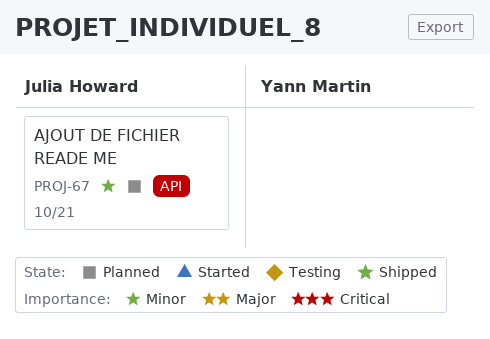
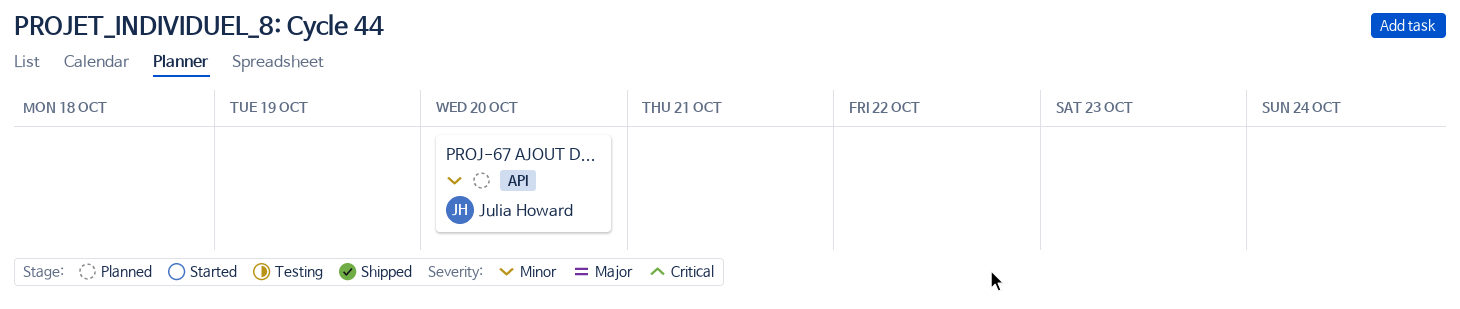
PROJ-67, due: Oct 21 -> Oct 20

